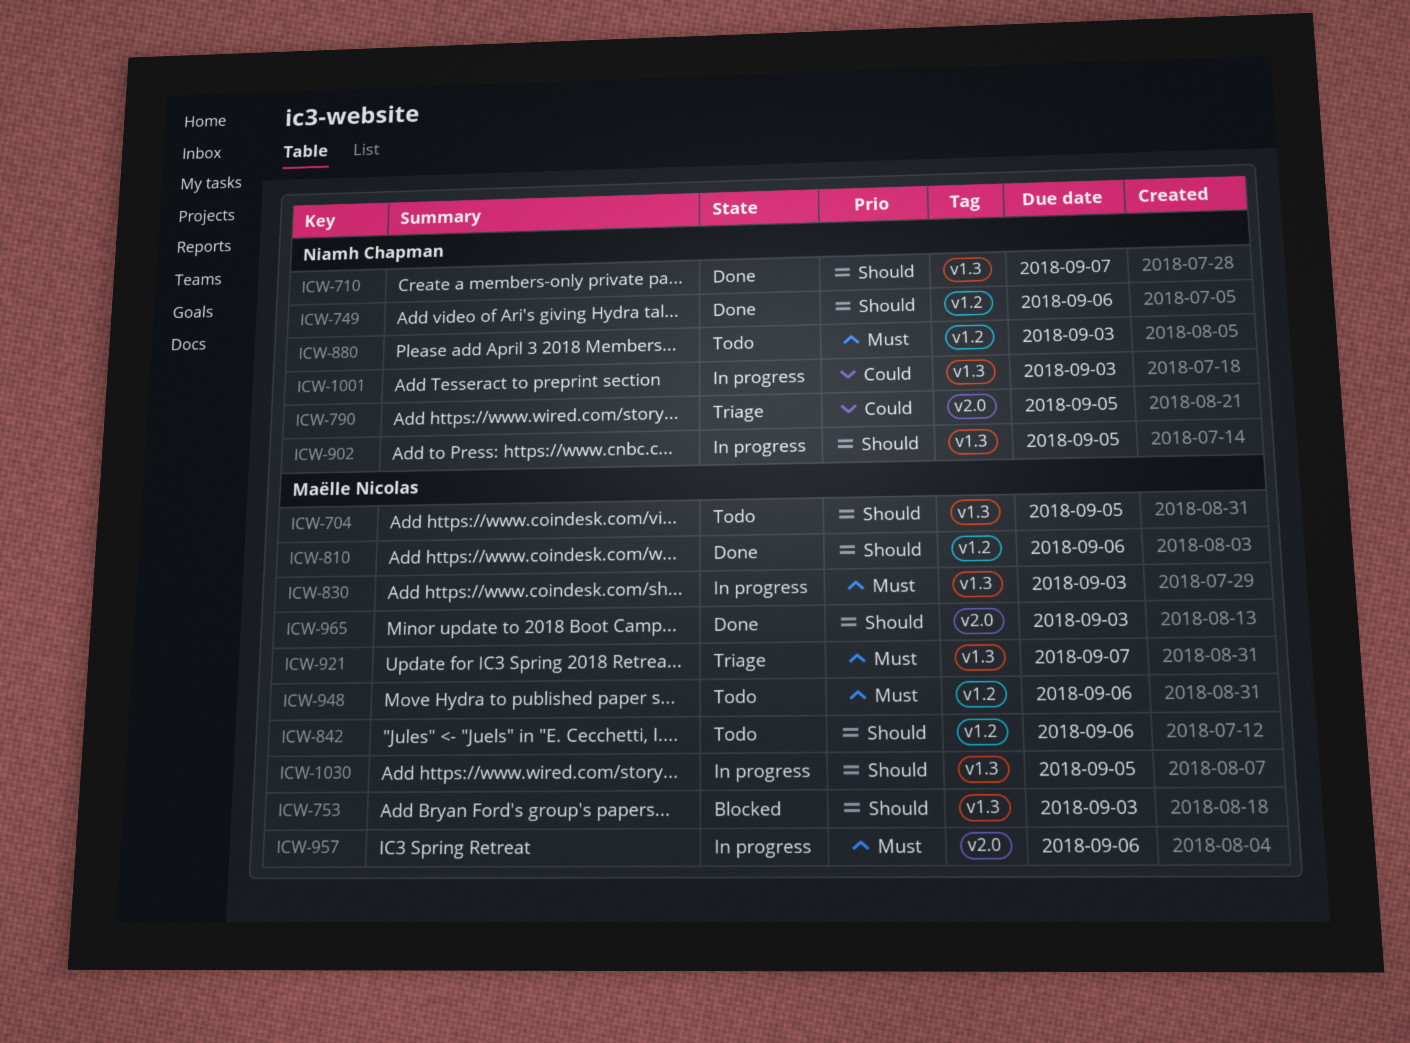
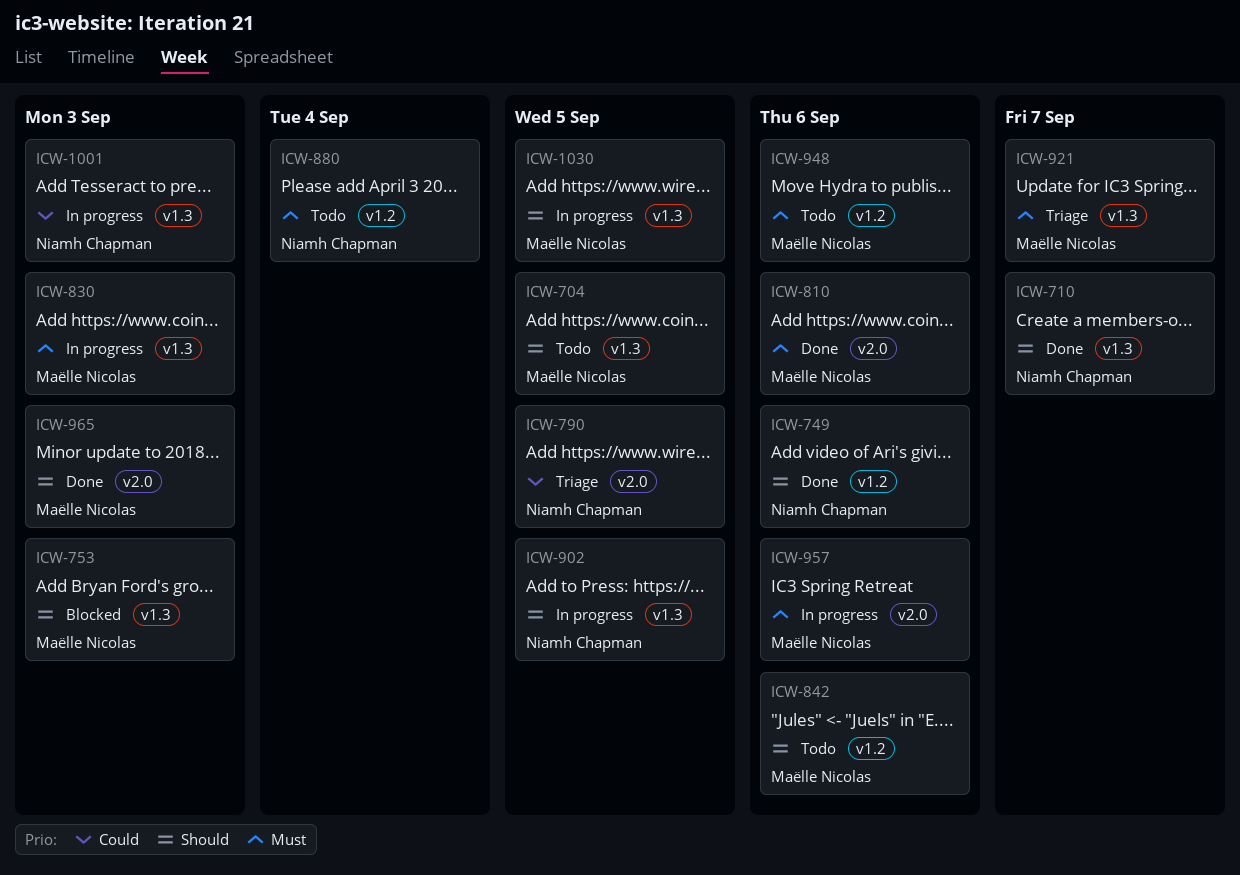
ICW-810, priority: Should -> Must
ICW-810, label: v1.2 -> v2.0
ICW-880, due: Sep 3 -> Sep 4

